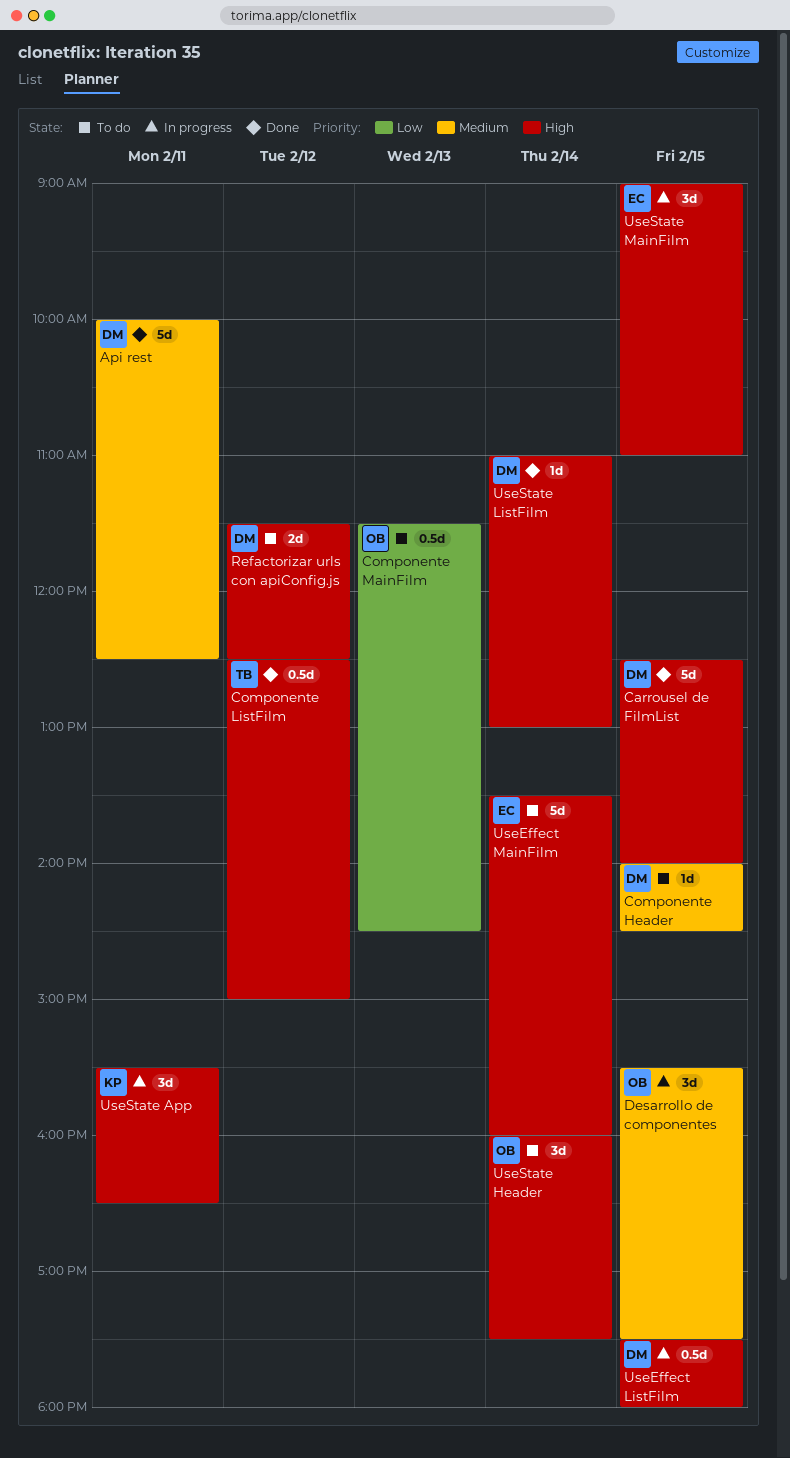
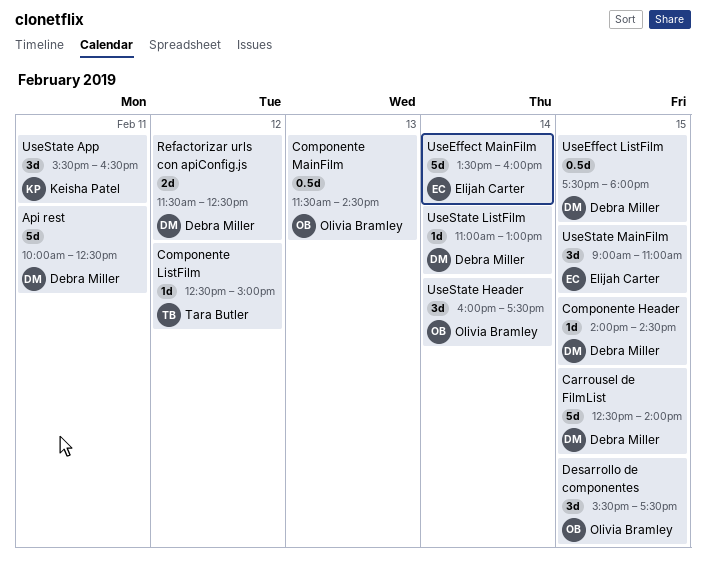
Componente ListFilm, estimate: 0.5d -> 1d

